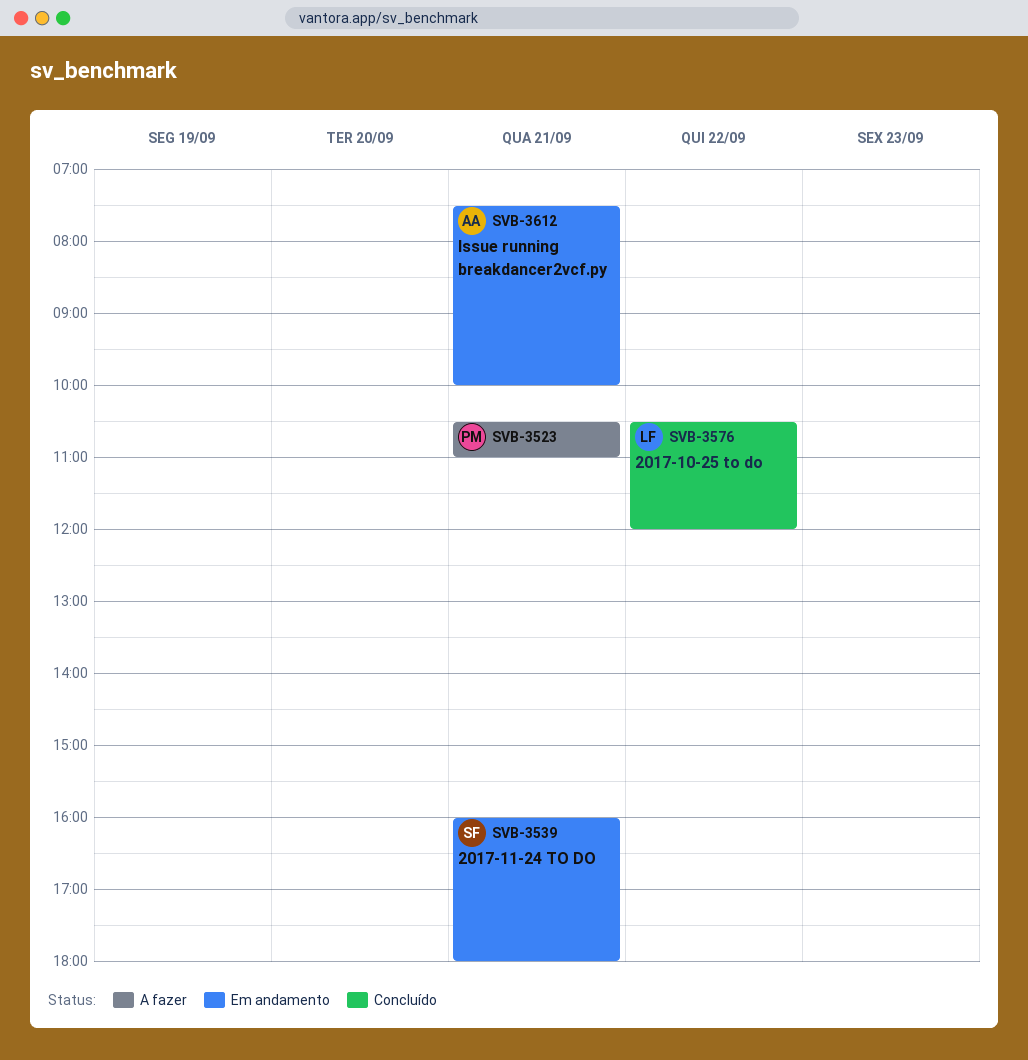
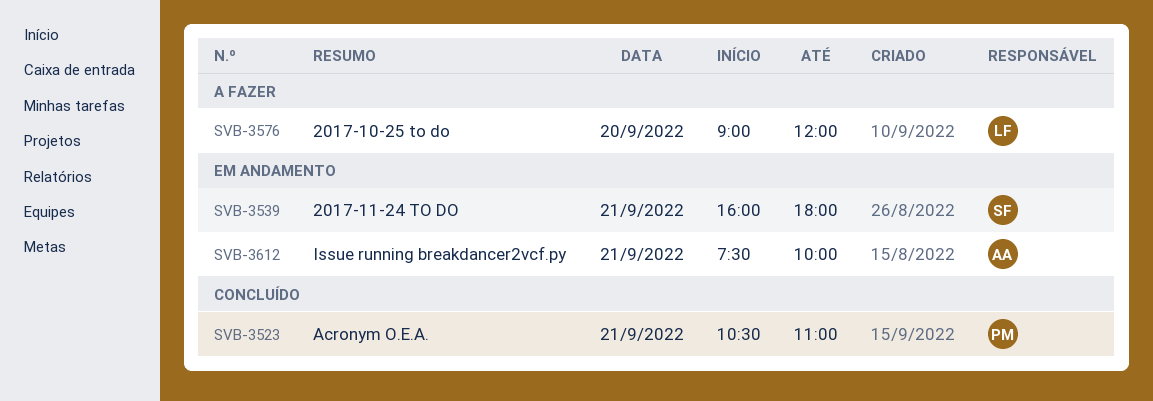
SVB-3523, status: A fazer -> Concluído
SVB-3576, status: Concluído -> A fazer
SVB-3576, day: Sep 22 -> Sep 20
SVB-3576, begins: 10:30 -> 09:00

